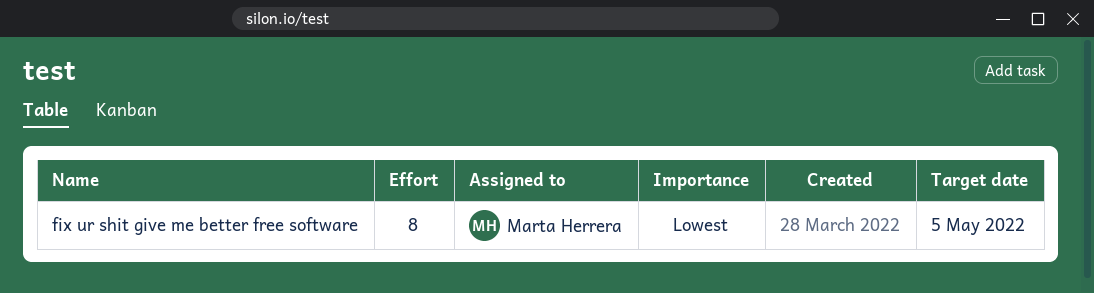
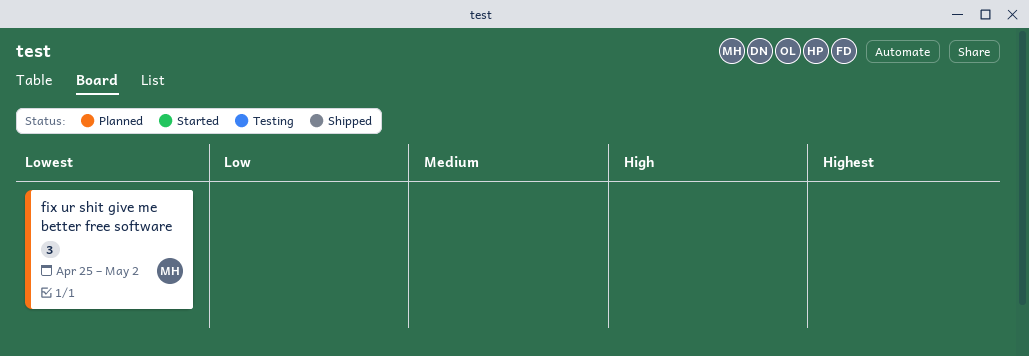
fix ur shit give me better free software, estimate: 8 -> 3
fix ur shit give me better free software, due: May 5 -> May 2

